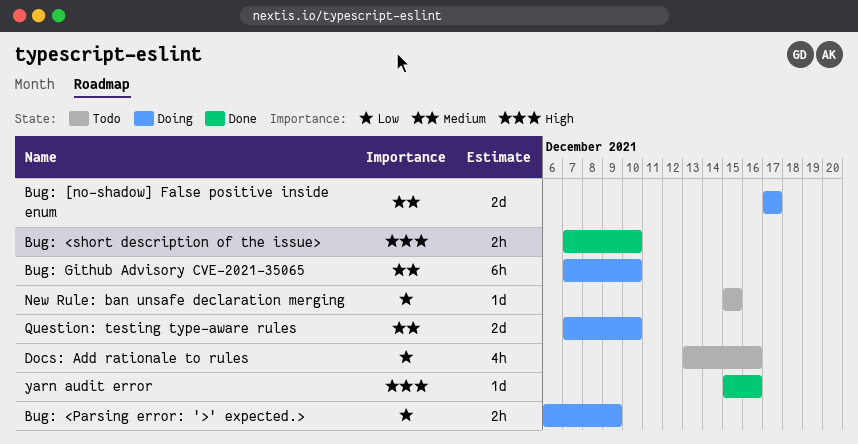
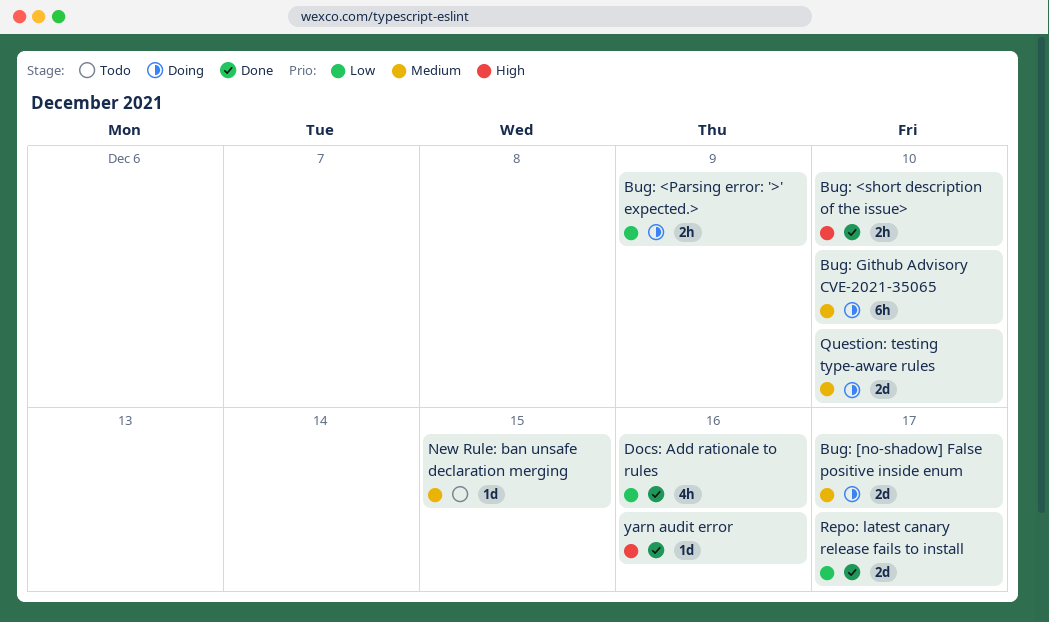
Docs: Add rationale to rules, status: Todo -> Done
New Rule: ban unsafe declaration merging, priority: Low -> Medium
Repo: latest canary release fails to install: none -> present

